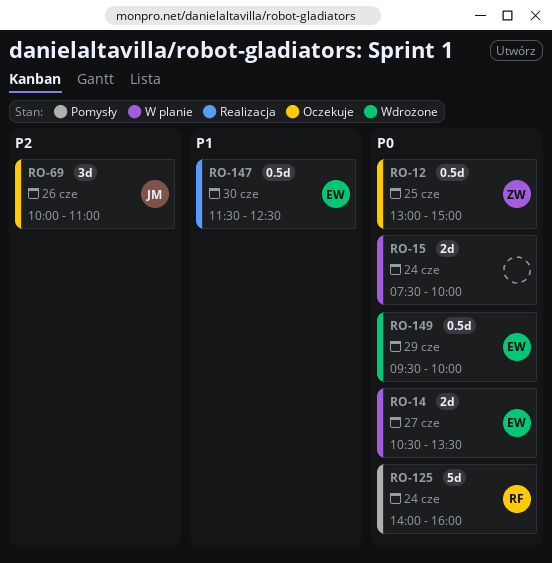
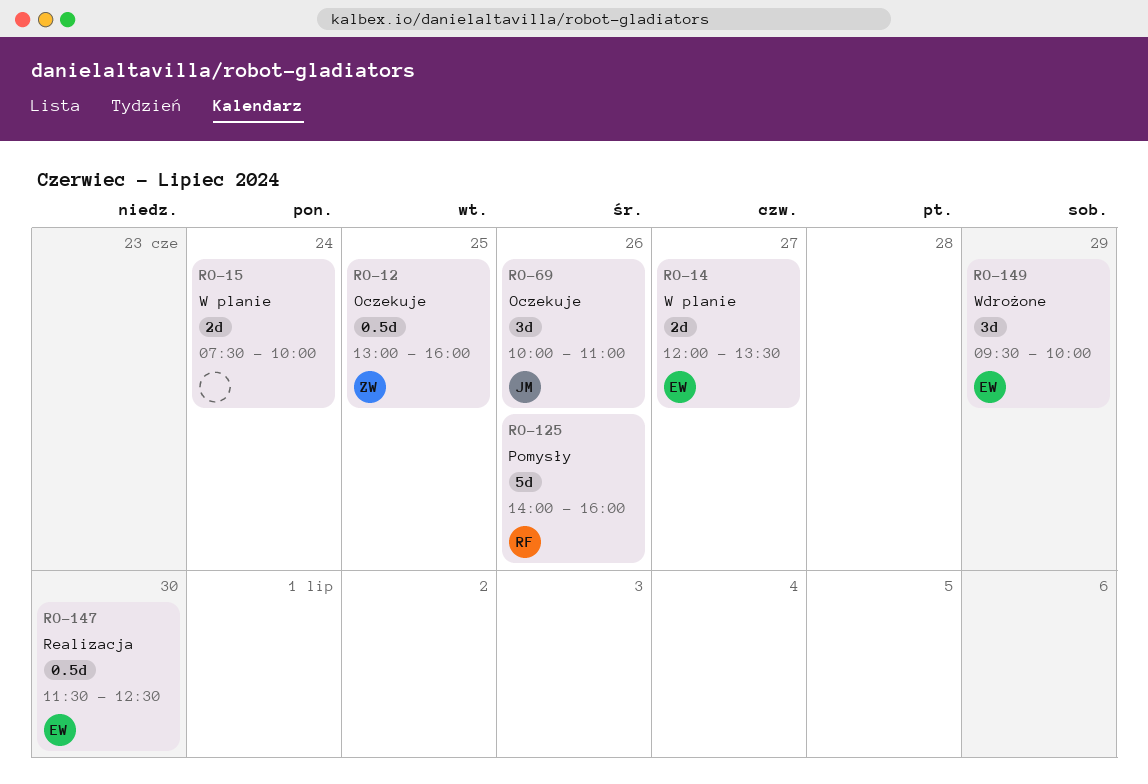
RO-12, ends: 15:00 -> 16:00
RO-14, begins: 10:30 -> 12:00
RO-125, day: Jun 24 -> Jun 26
RO-149, estimate: 0.5d -> 3d

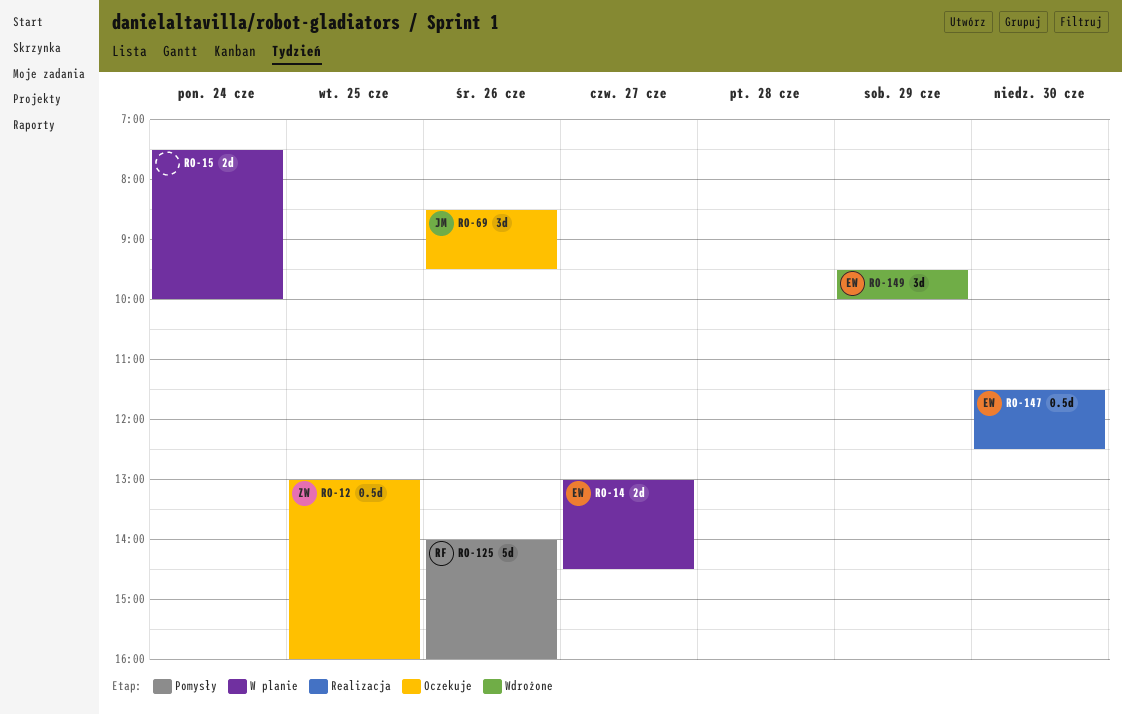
RO-14, begins: 12:00 -> 13:00
RO-14, ends: 13:30 -> 14:30
RO-69, begins: 10:00 -> 08:30
RO-69, ends: 11:00 -> 09:30

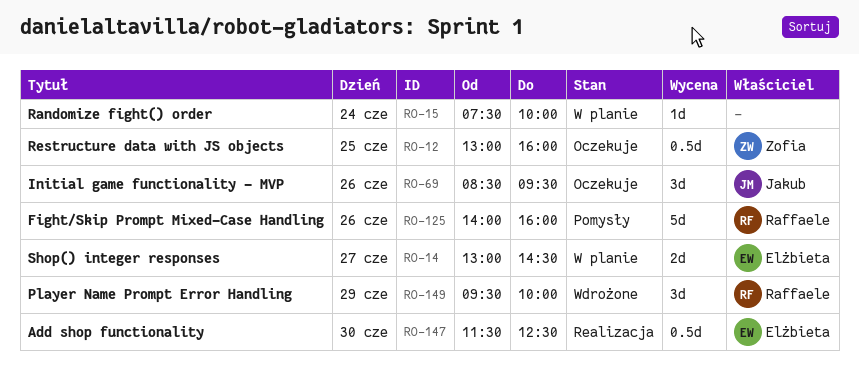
RO-15, estimate: 2d -> 1d
RO-149, owner: Elżbieta -> Raffaele

